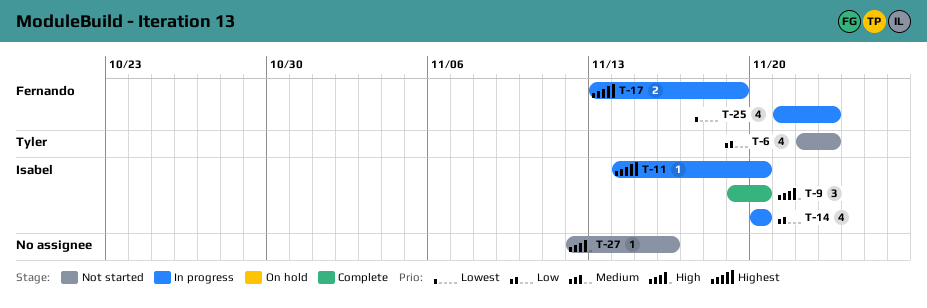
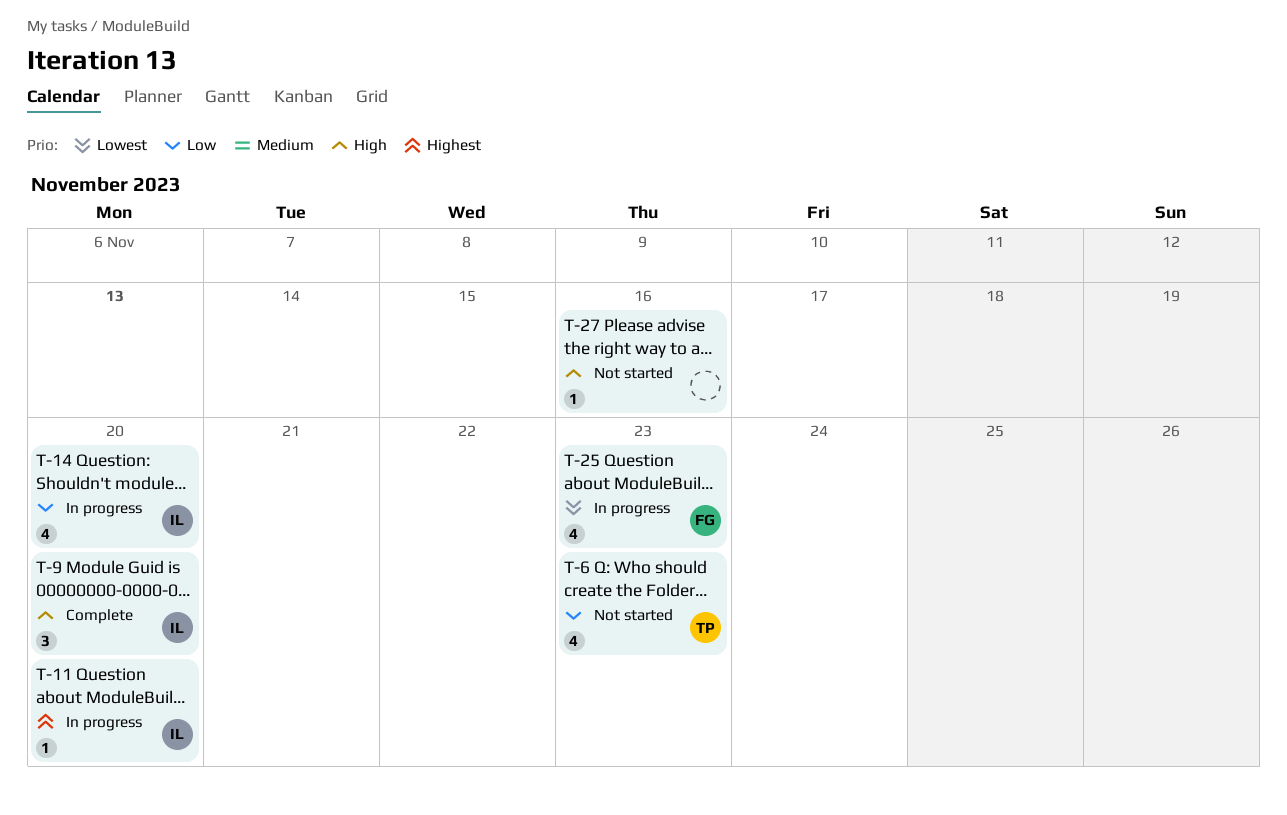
T-17: present -> none

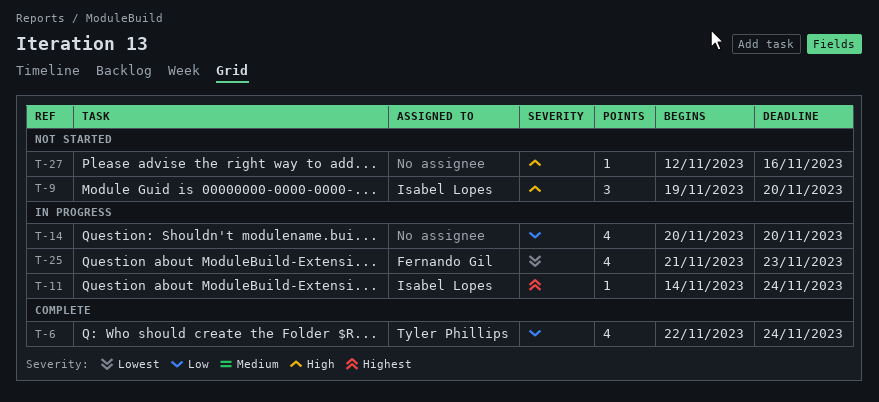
T-6, status: Not started -> Complete
T-6, due: Nov 23 -> Nov 24
T-9, status: Complete -> Not started
T-11, due: Nov 20 -> Nov 24
T-14, owner: Isabel Lopes -> none

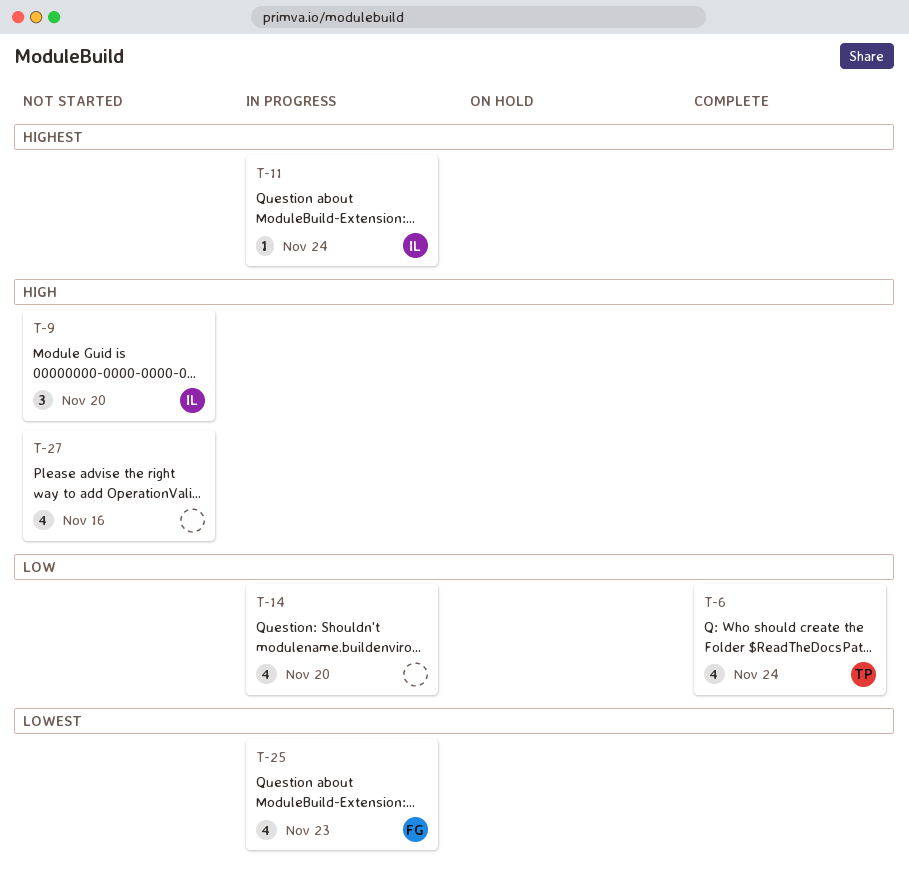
T-27, estimate: 1 -> 4

